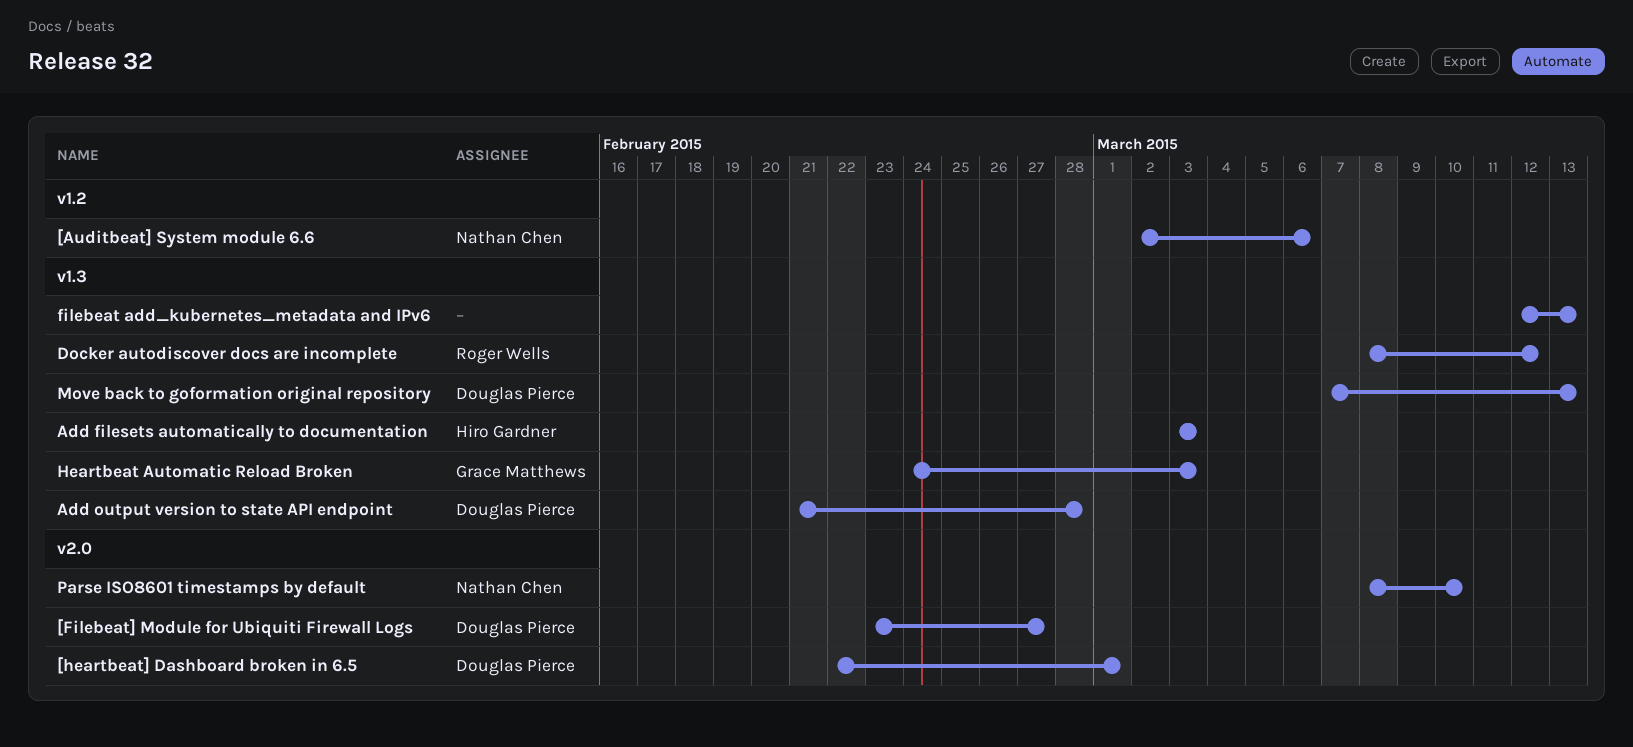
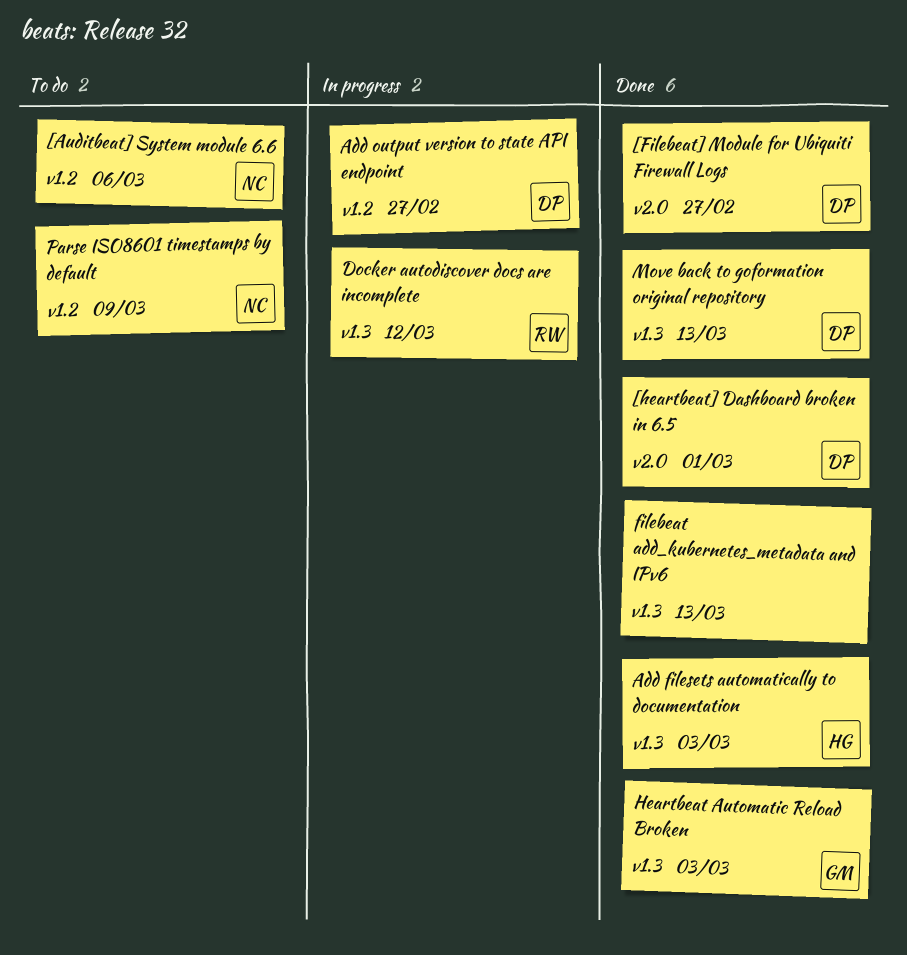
Add output version to state API endpoint, label: v1.3 -> v1.2
Add output version to state API endpoint, due: Feb 28 -> Feb 27
Parse ISO8601 timestamps by default, label: v2.0 -> v1.2
Parse ISO8601 timestamps by default, due: Mar 10 -> Mar 9

